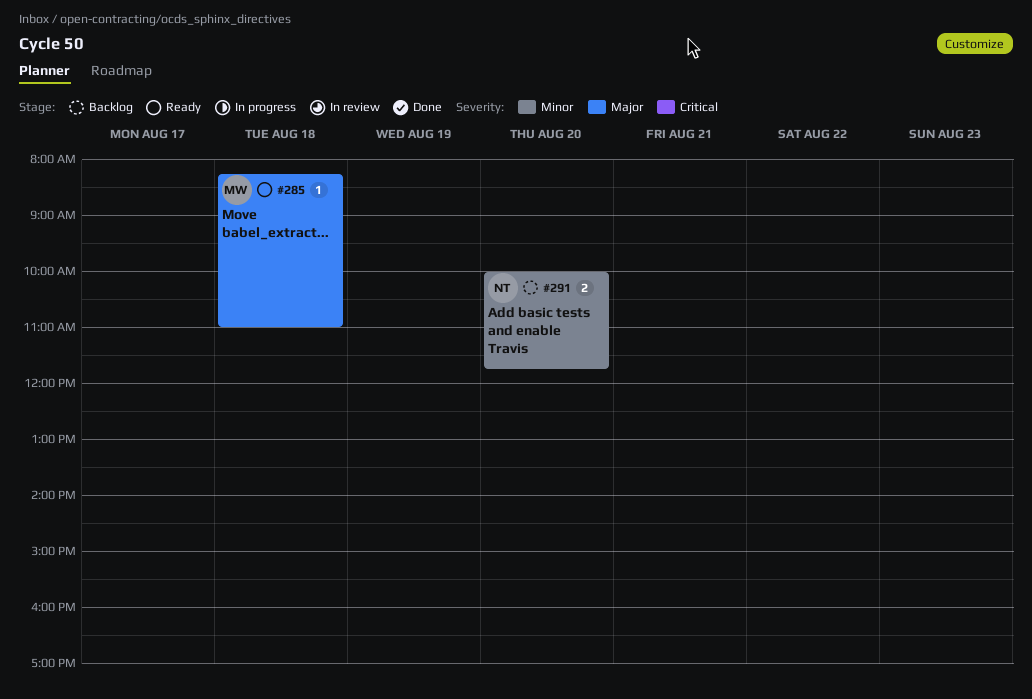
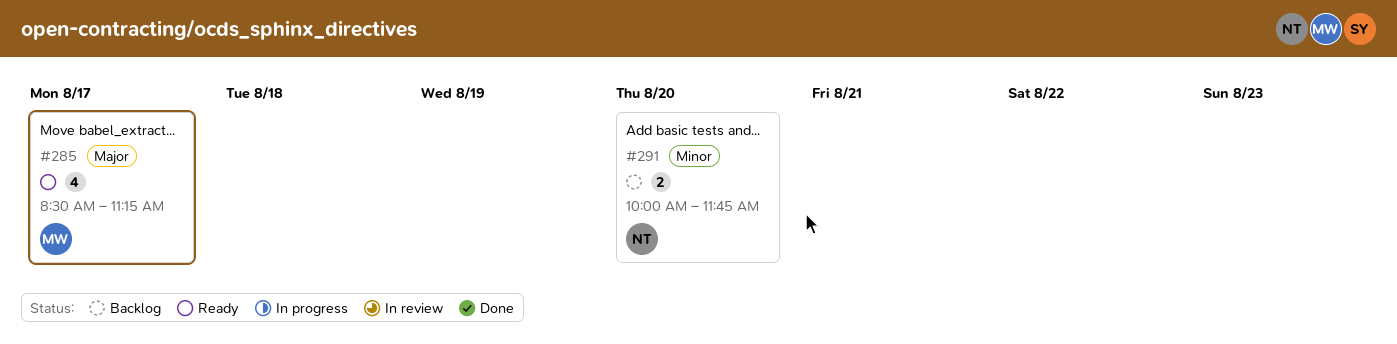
#285, estimate: 1 -> 4
#285, day: Aug 18 -> Aug 17
#285, begins: 08:15 -> 08:30
#285, ends: 11:00 -> 11:15

